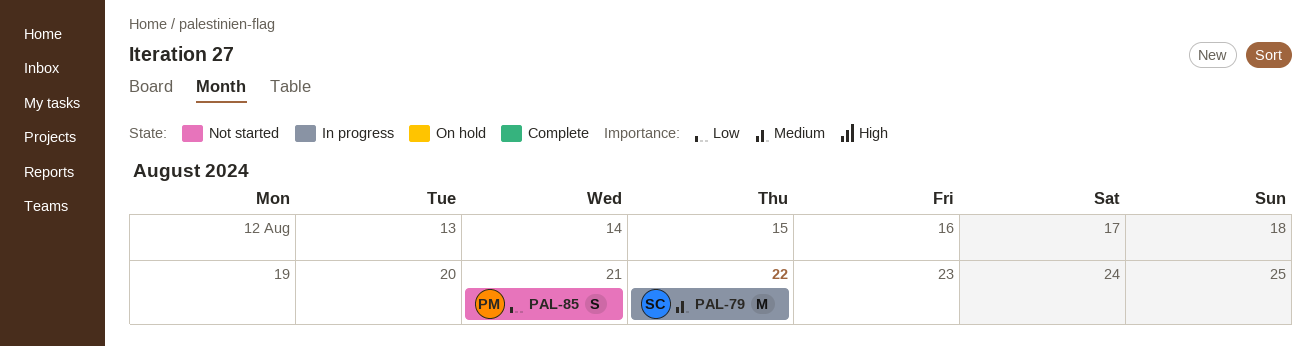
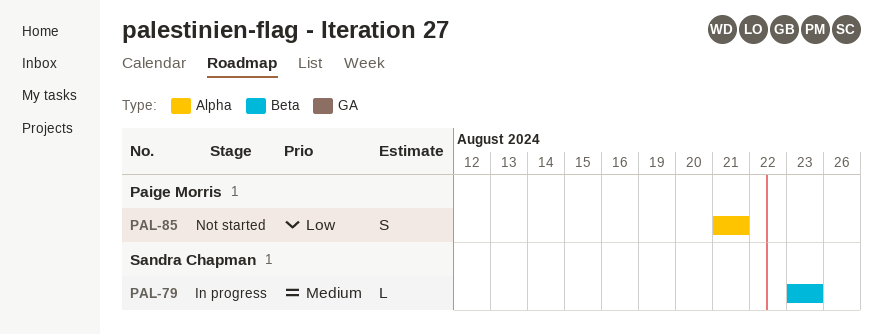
PAL-79, estimate: M -> L
PAL-79, start: Aug 22 -> Aug 23
PAL-79, due: Aug 22 -> Aug 23

